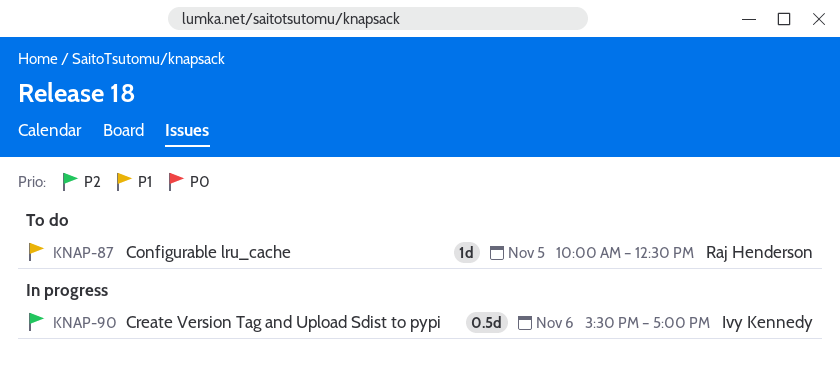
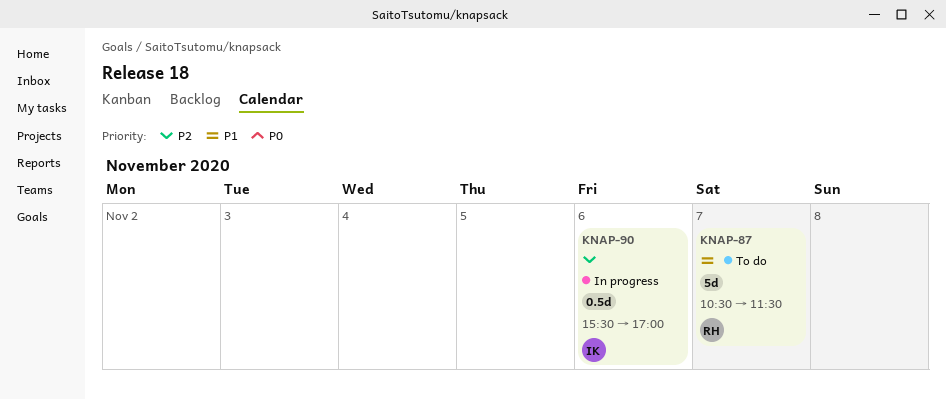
KNAP-87, estimate: 1d -> 5d
KNAP-87, day: Nov 5 -> Nov 7
KNAP-87, begins: 10:00 -> 10:30
KNAP-87, ends: 12:30 -> 11:30

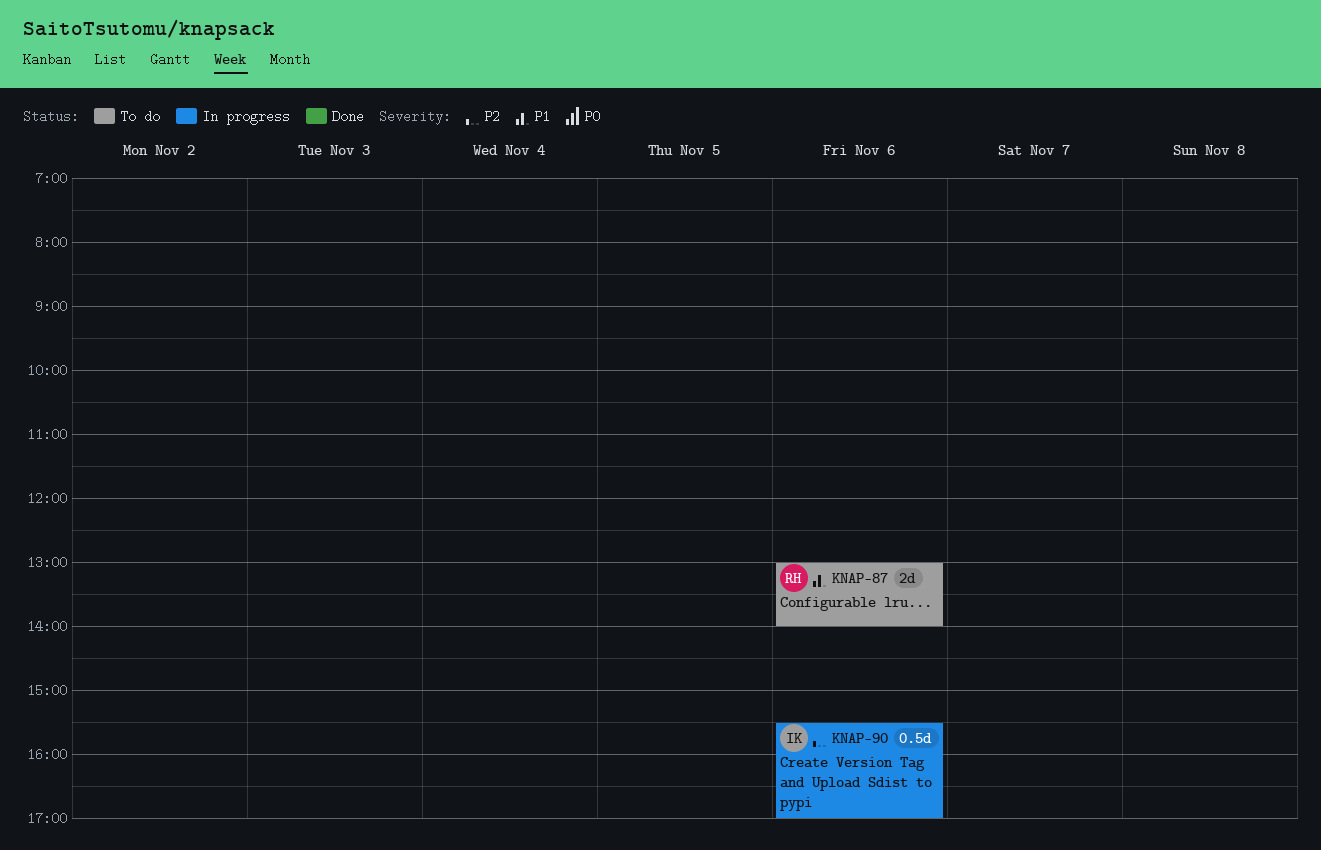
KNAP-87, estimate: 5d -> 2d
KNAP-87, day: Nov 7 -> Nov 6
KNAP-87, begins: 10:30 -> 13:00
KNAP-87, ends: 11:30 -> 14:00

